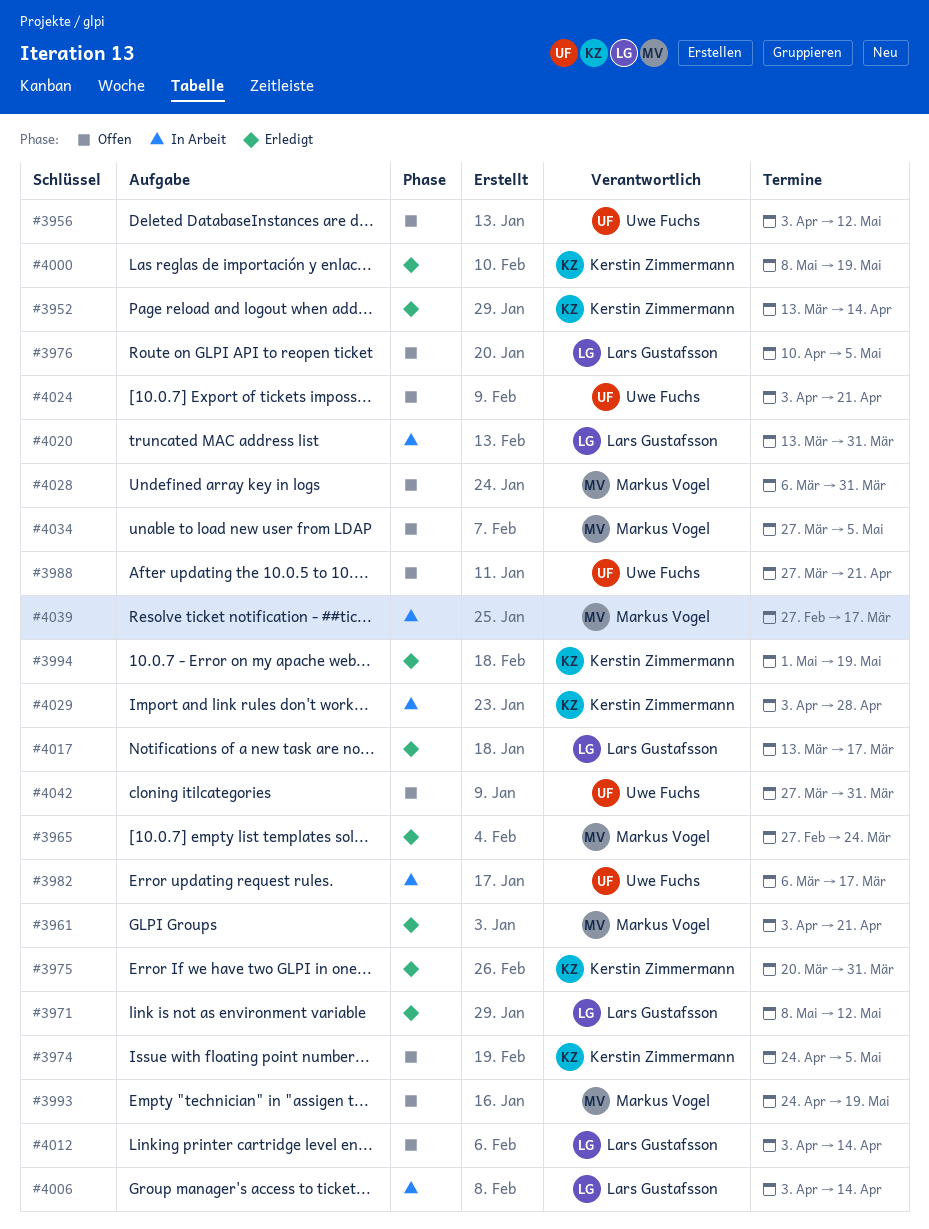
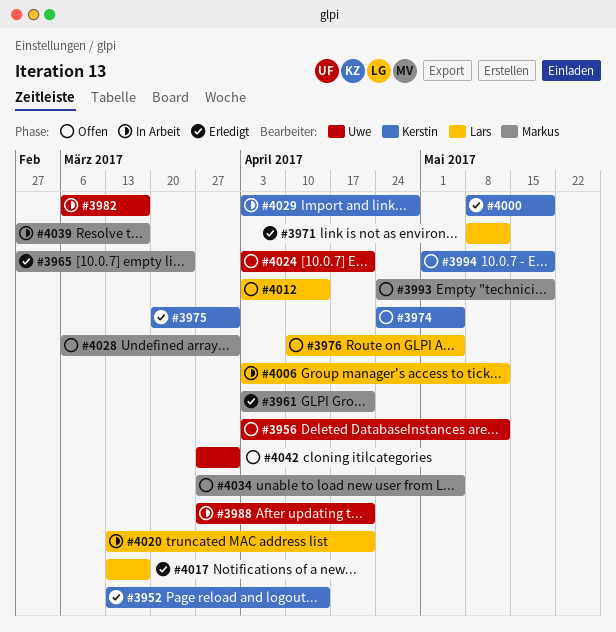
#3988, status: Offen -> In Arbeit
#3994, status: Erledigt -> Offen
#4006, due: Apr 14 -> May 12
#4020, due: Mar 31 -> Apr 21

